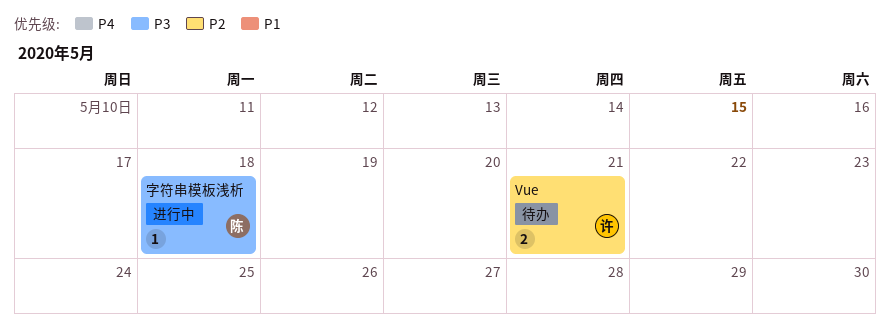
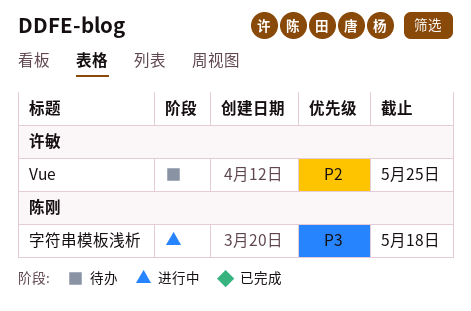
Vue, due: May 21 -> May 25

